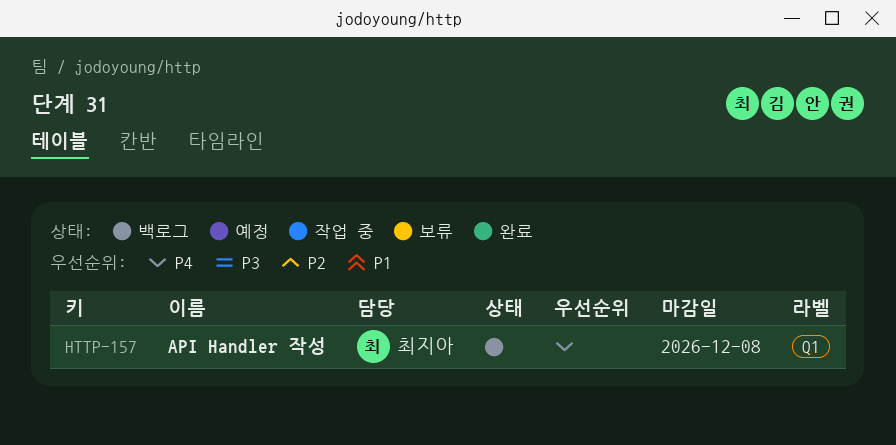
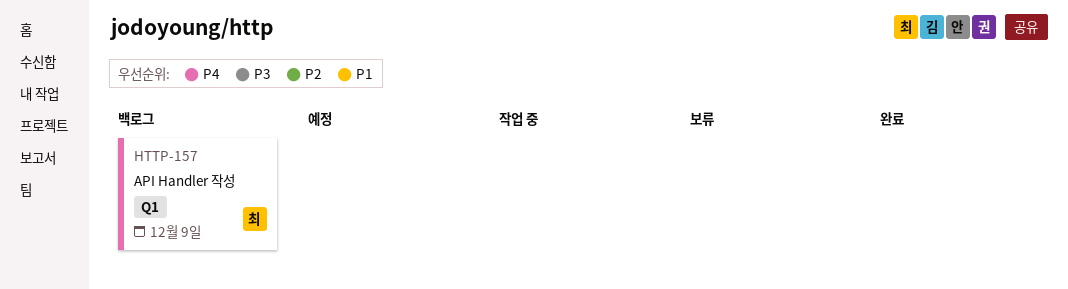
HTTP-157, due: Dec 8 -> Dec 9

